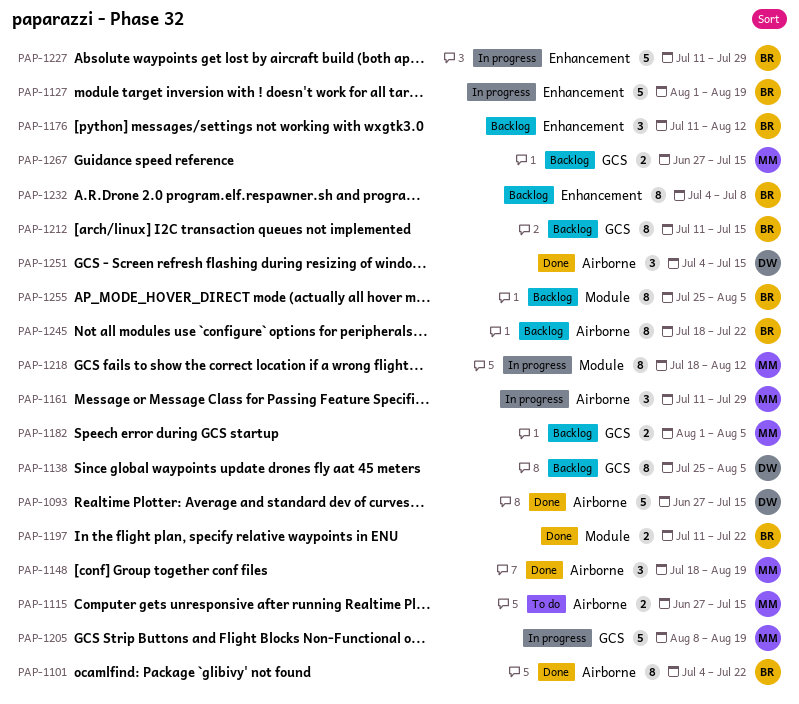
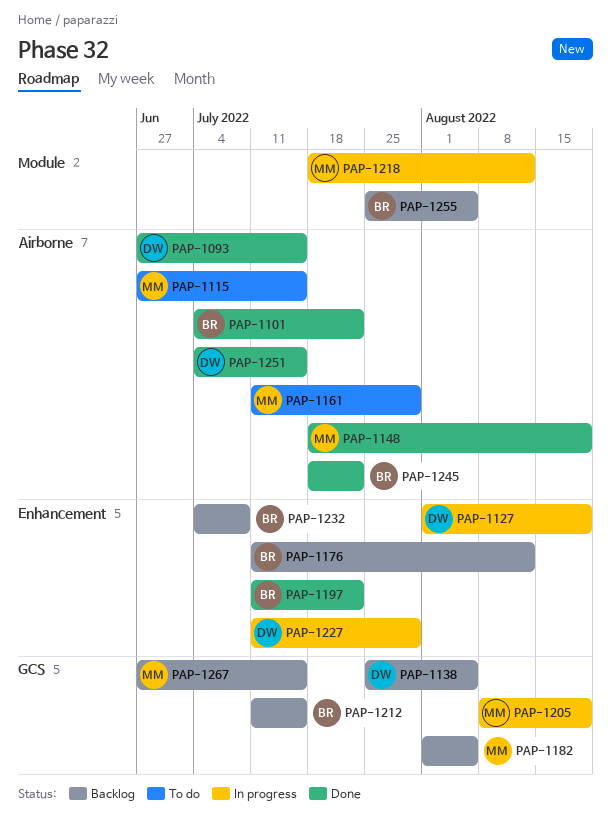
PAP-1127, owner: BR -> DW
PAP-1161, status: In progress -> To do
PAP-1197, label: Module -> Enhancement
PAP-1227, owner: BR -> DW
PAP-1245, status: Backlog -> Done

